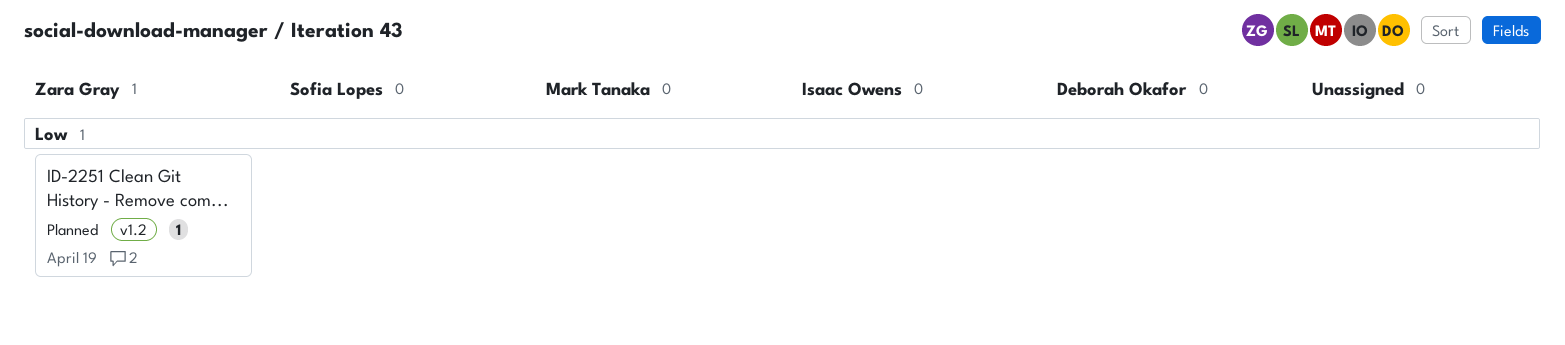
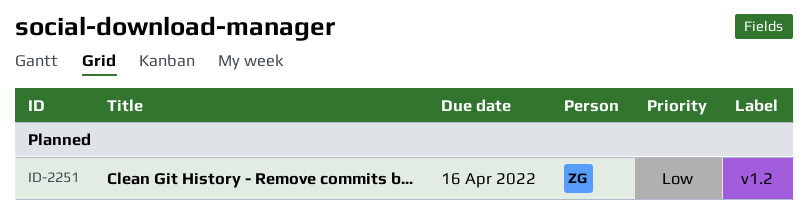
ID-2251, due: Apr 19 -> Apr 16

